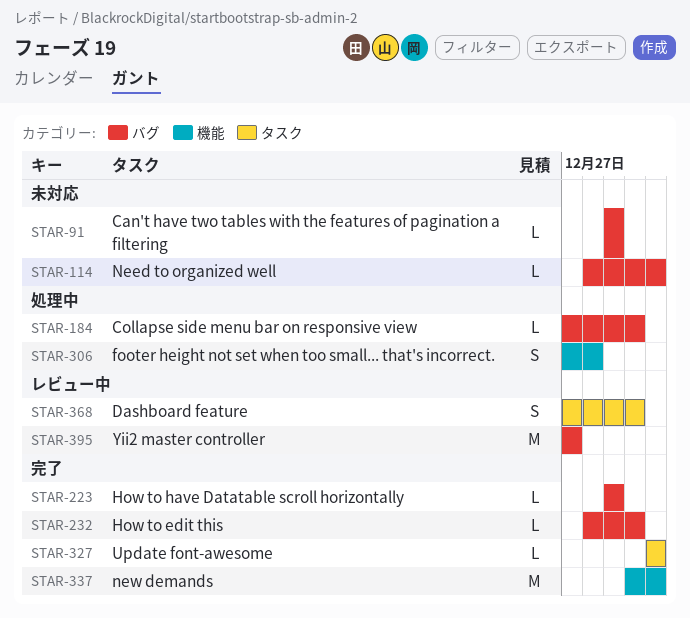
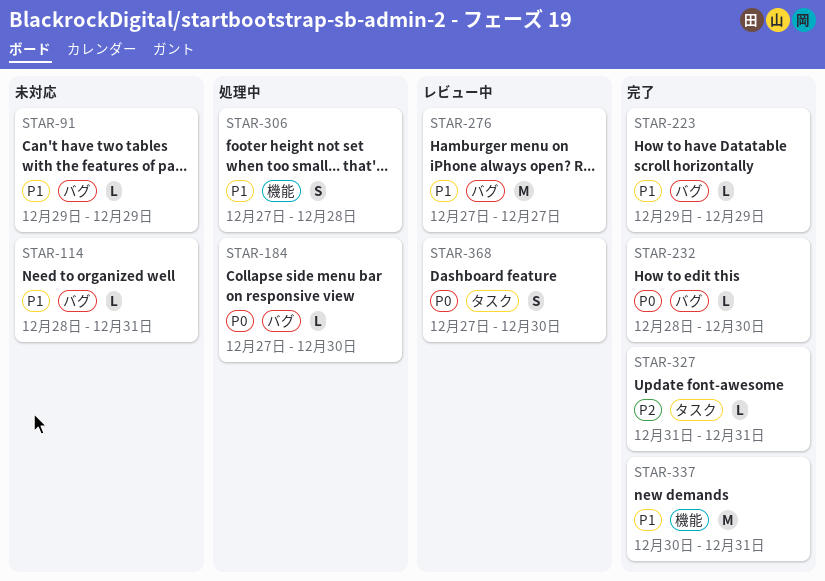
STAR-276: none -> present
STAR-395: present -> none

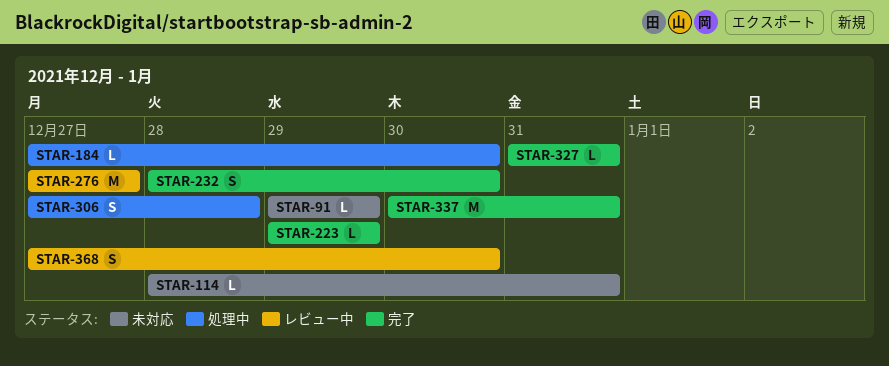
STAR-232, estimate: L -> S

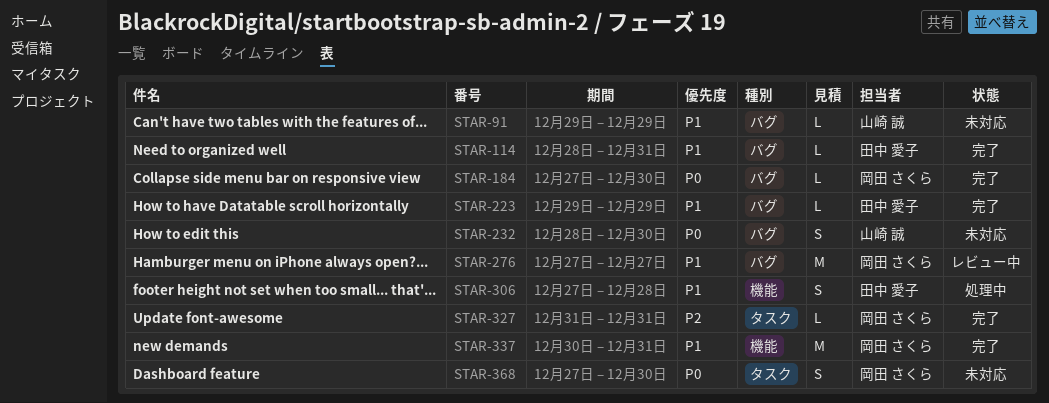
STAR-114, status: 未対応 -> 完了
STAR-184, status: 処理中 -> 完了
STAR-232, status: 完了 -> 未対応
STAR-368, status: レビュー中 -> 未対応

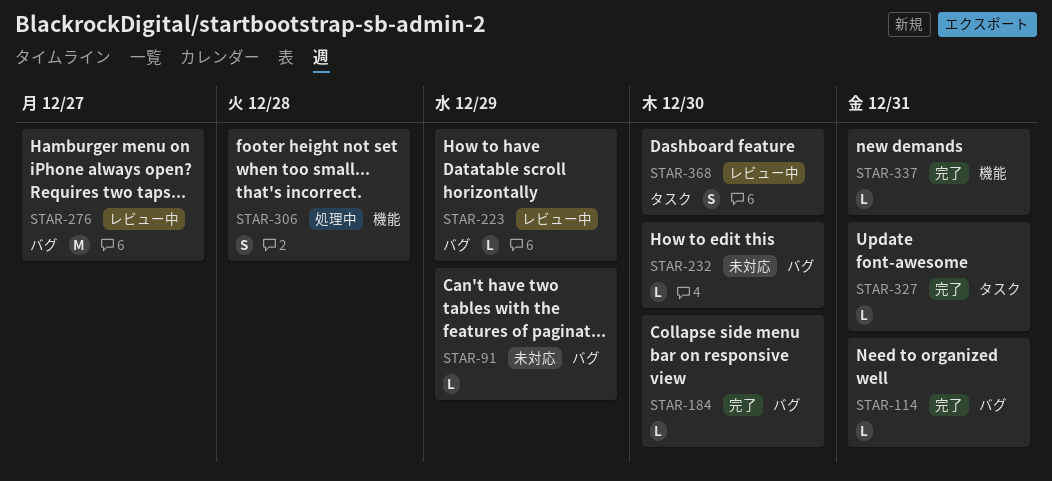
STAR-223, status: 完了 -> レビュー中
STAR-232, estimate: S -> L
STAR-337, estimate: M -> L
STAR-368, status: 未対応 -> レビュー中

